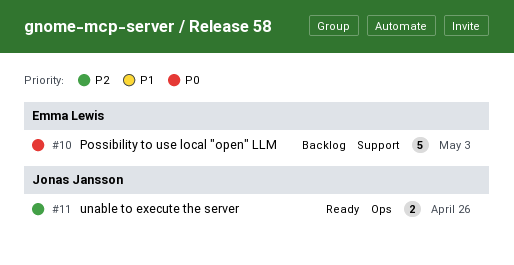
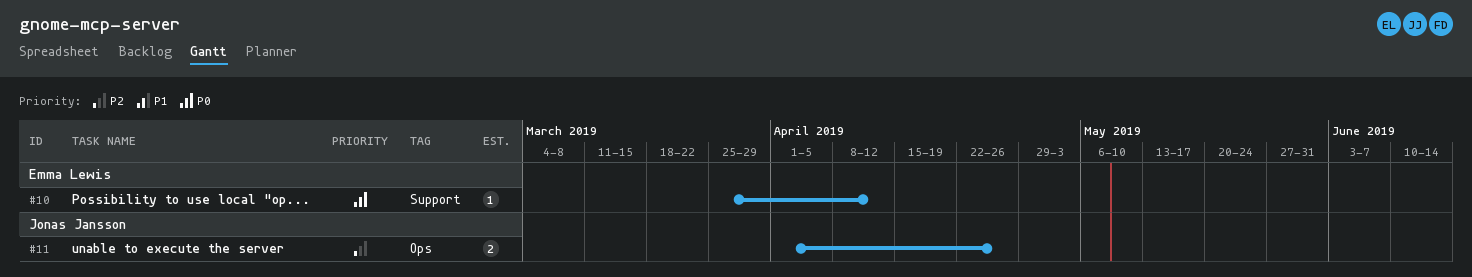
#10, estimate: 5 -> 1
#10, due: May 3 -> Apr 12

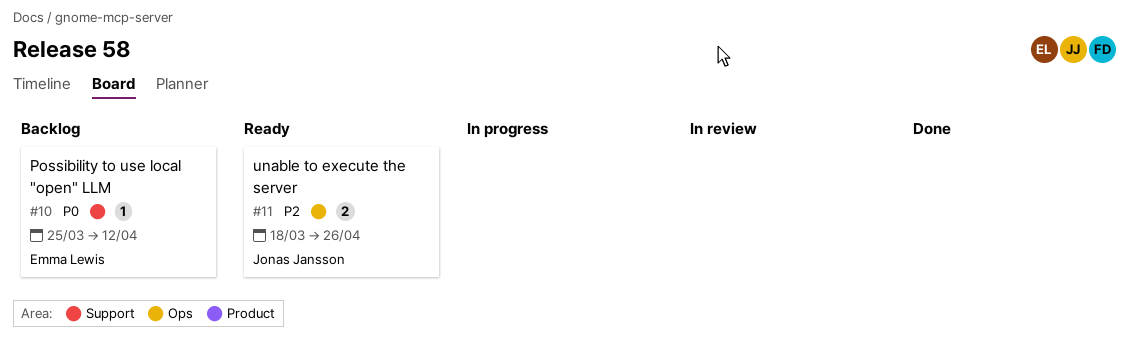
#11, start: Apr 1 -> Mar 18

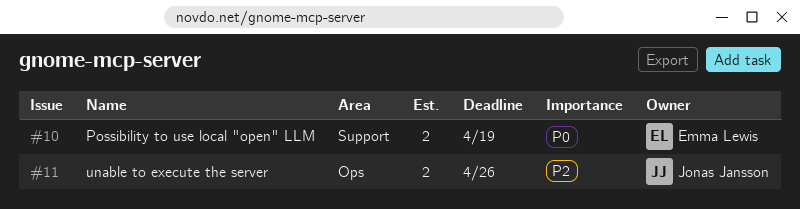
#10, estimate: 1 -> 2
#10, due: Apr 12 -> Apr 19

